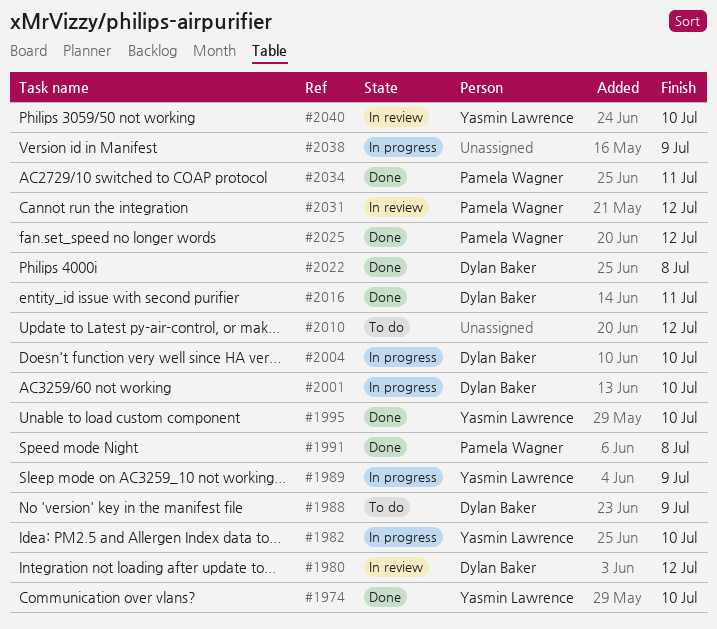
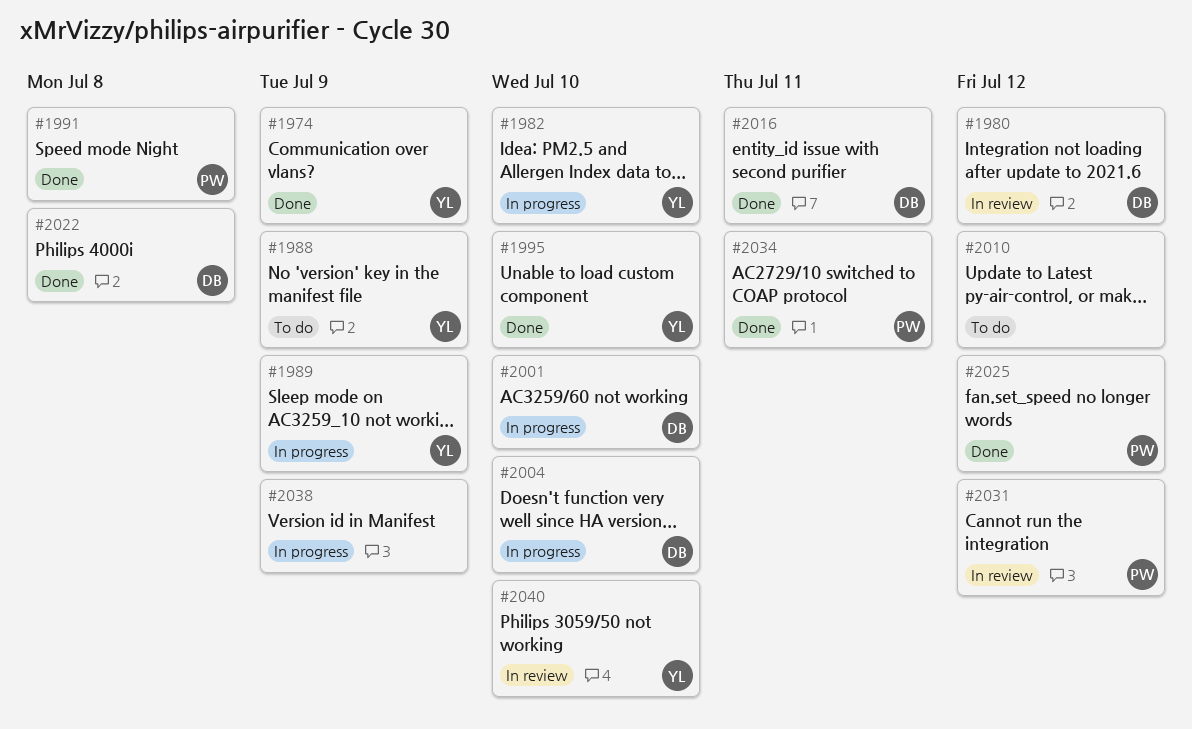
#1974, due: Jul 10 -> Jul 9
#1988, owner: Dylan Baker -> Yasmin Lawrence

